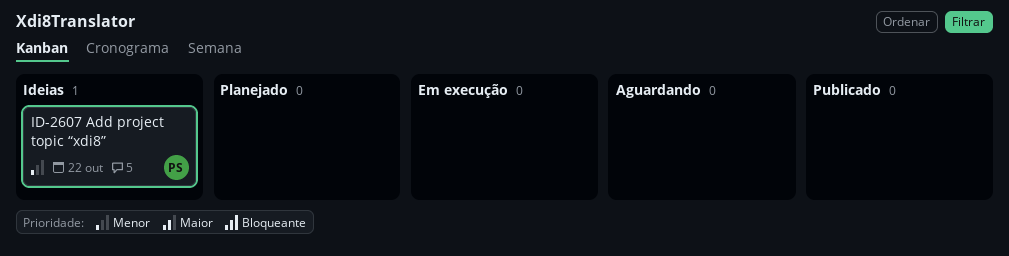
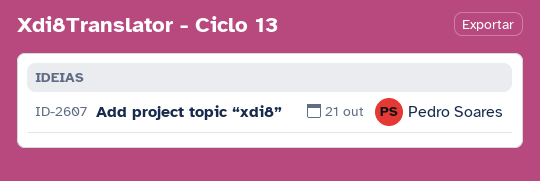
ID-2607, due: Oct 22 -> Oct 21

